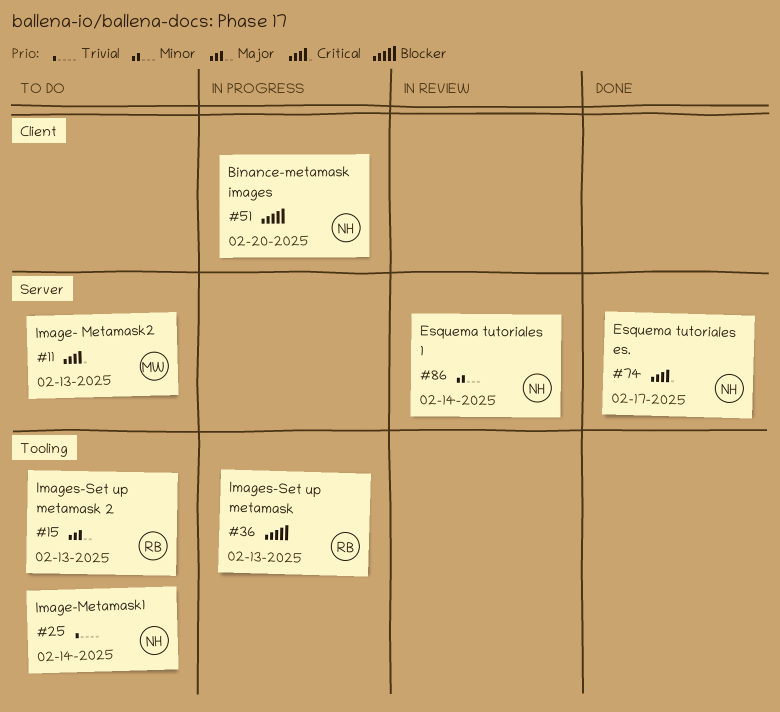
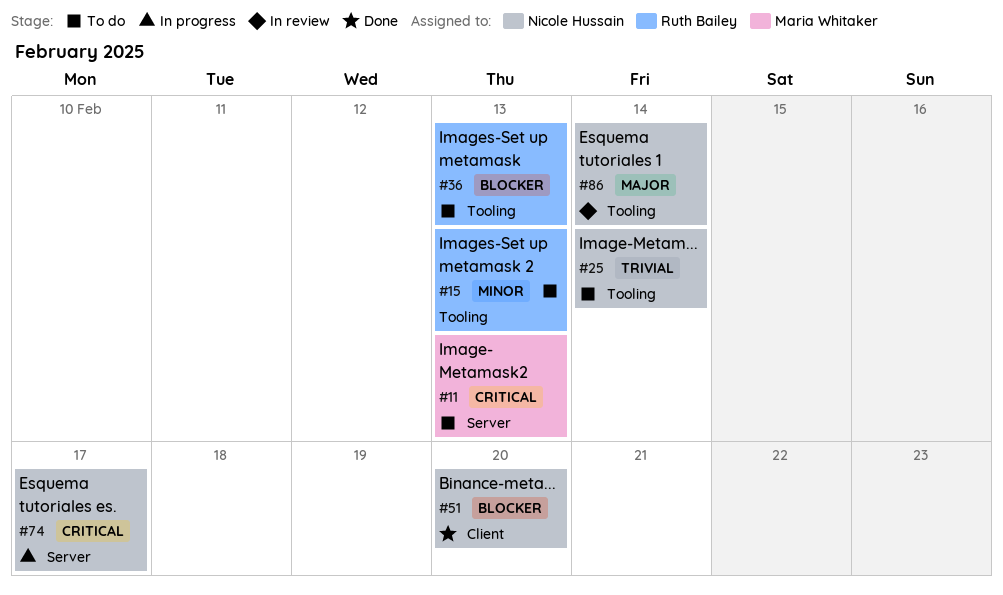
#15, priority: Major -> Minor
#36, status: In progress -> To do
#51, status: In progress -> Done
#74, status: Done -> In progress
#86, priority: Minor -> Major
#86, label: Server -> Tooling

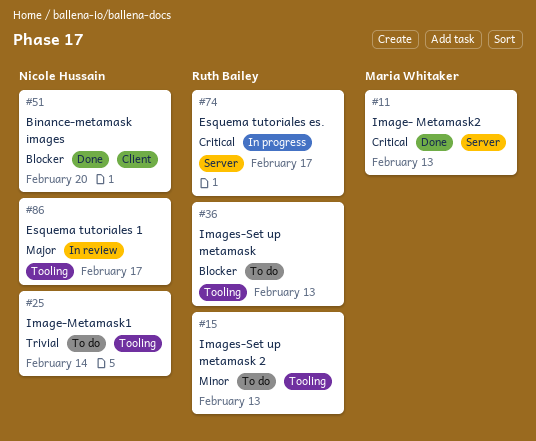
#11, status: To do -> Done
#74, owner: Nicole Hussain -> Ruth Bailey
#86, due: Feb 14 -> Feb 17

